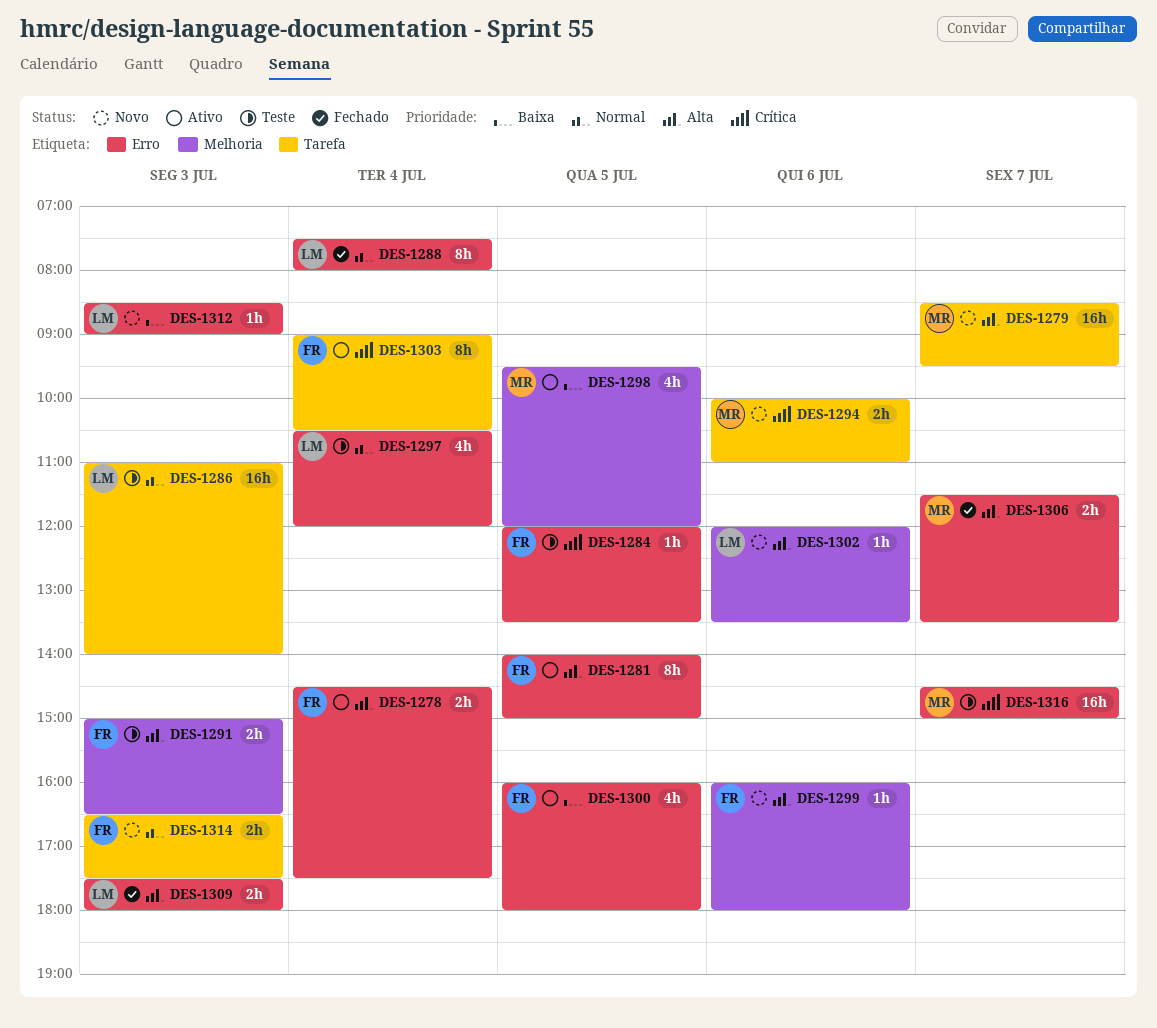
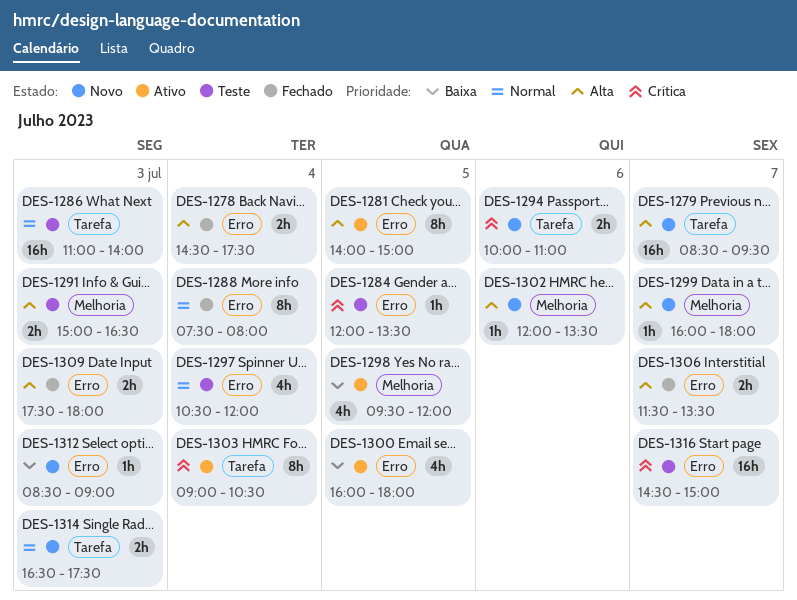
DES-1278, status: Ativo -> Fechado
DES-1299, day: Jul 6 -> Jul 7

